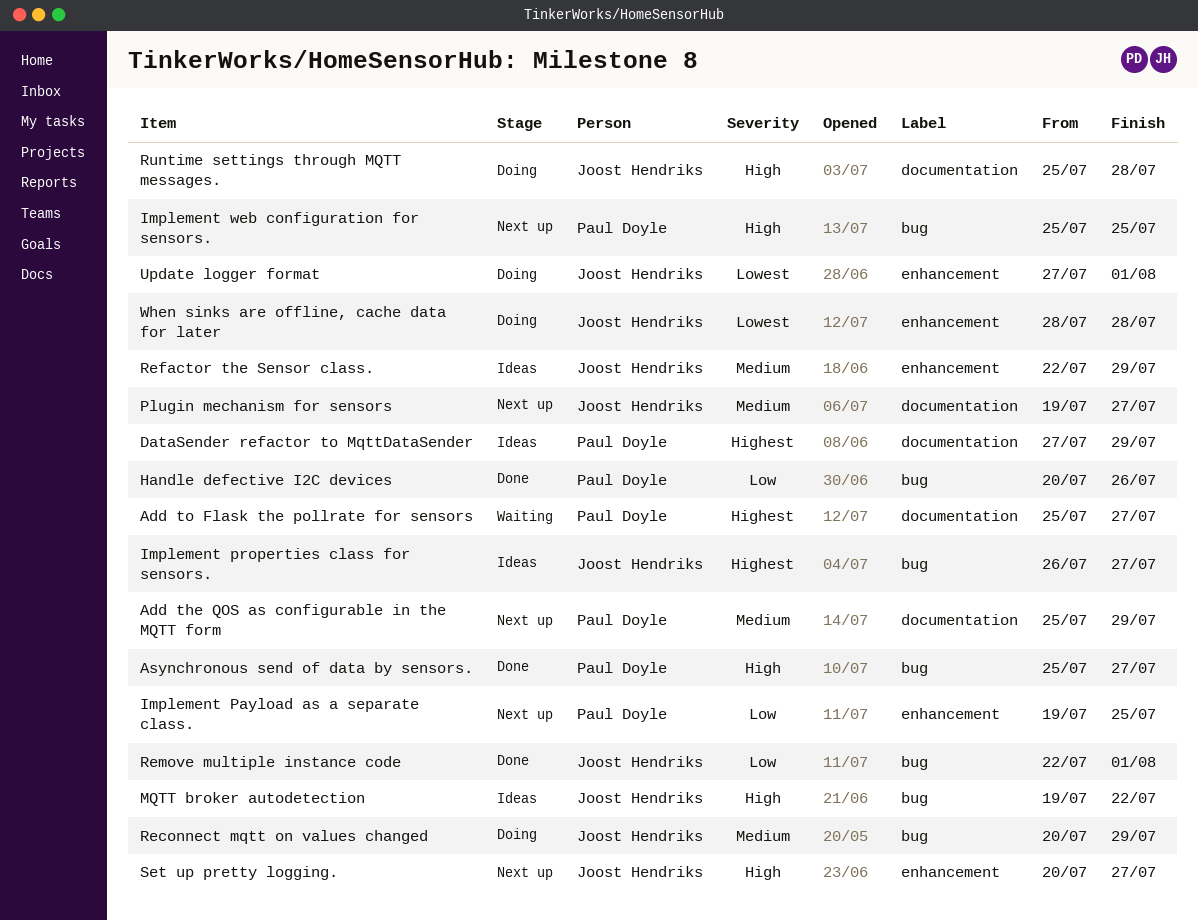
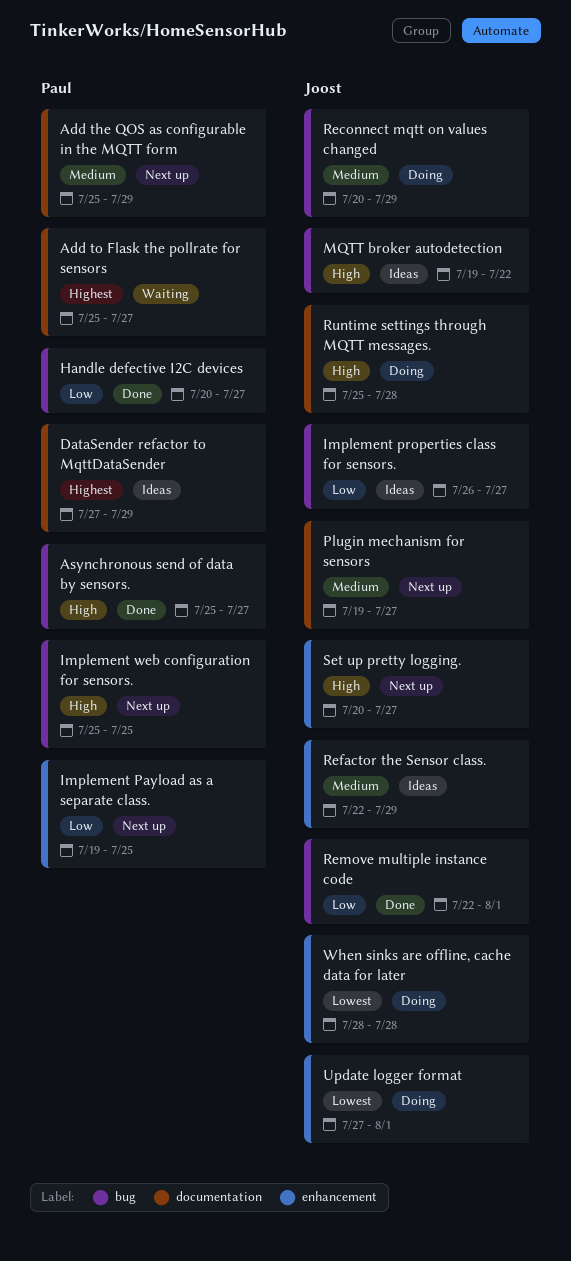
Handle defective I2C devices, due: Jul 26 -> Jul 27
Implement properties class for sensors., priority: Highest -> Low

